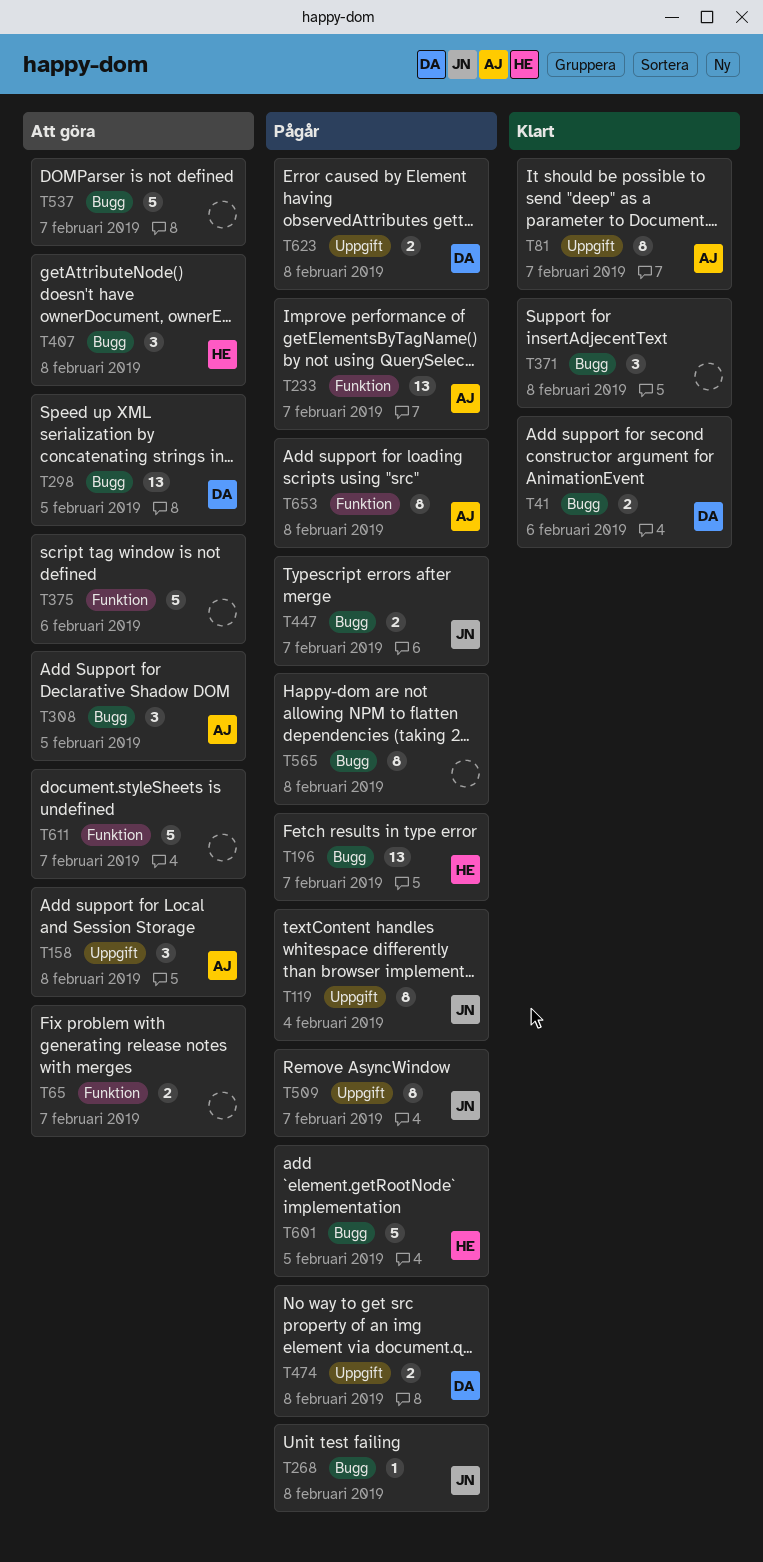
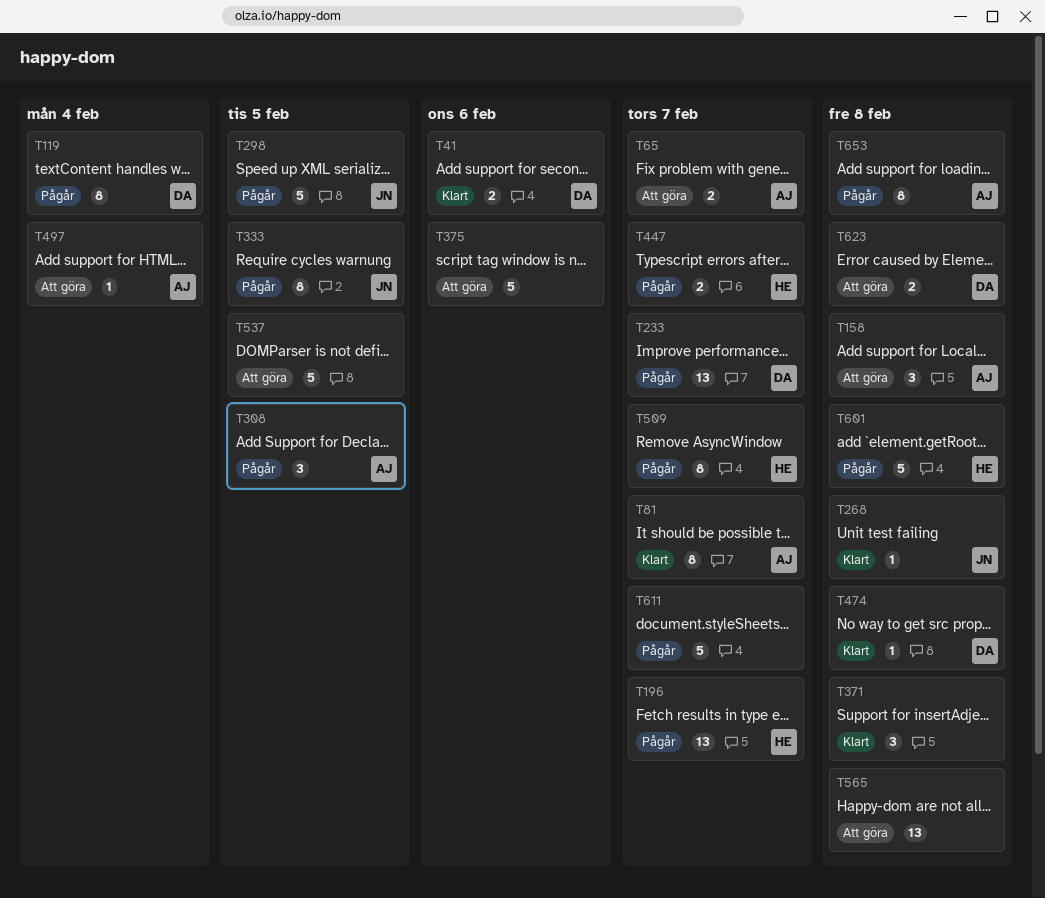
T65, owner: none -> AJ
T119, owner: JN -> DA
T233, owner: AJ -> DA
T268, status: Pågår -> Klart
T298, status: Att göra -> Pågår
T298, owner: DA -> JN
T298, estimate: 13 -> 5
T308, status: Att göra -> Pågår
T333: none -> present
T407: present -> none
T447, owner: JN -> HE
T474, status: Pågår -> Klart
T474, estimate: 2 -> 1
T497: none -> present
T509, owner: JN -> HE
T537, due: Feb 7 -> Feb 5
T565, status: Pågår -> Att göra
T565, estimate: 8 -> 13
T601, due: Feb 5 -> Feb 8
T611, status: Att göra -> Pågår
T623, status: Pågår -> Att göra

